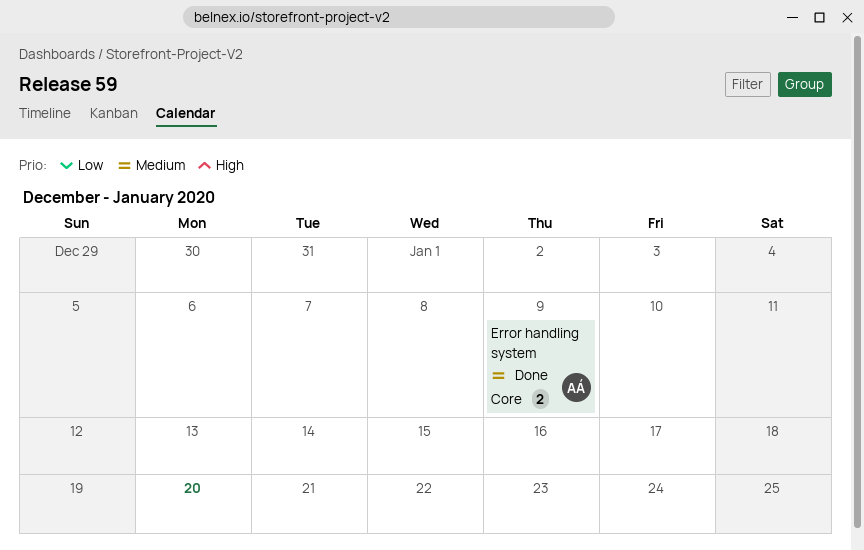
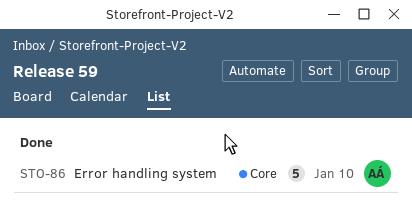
Error handling system, estimate: 2 -> 5
Error handling system, due: Jan 9 -> Jan 10

